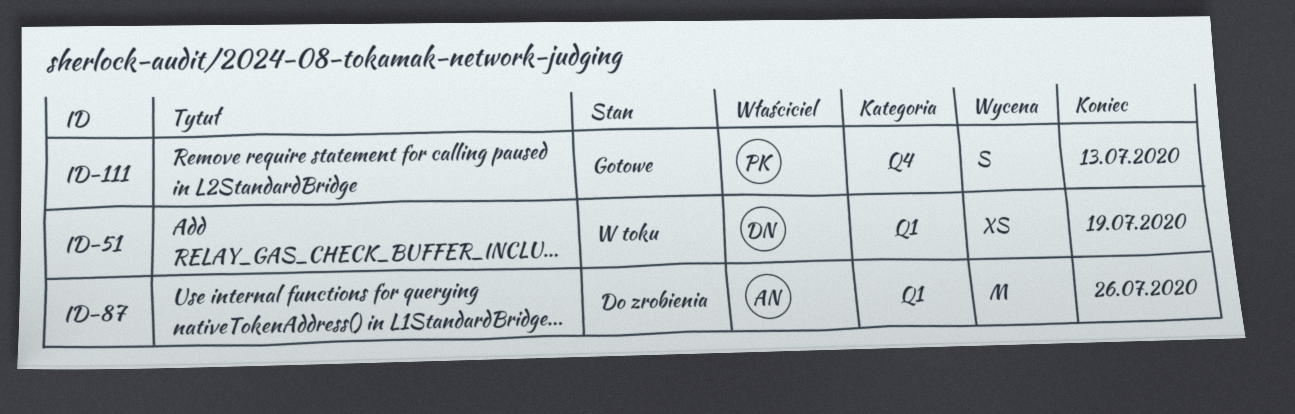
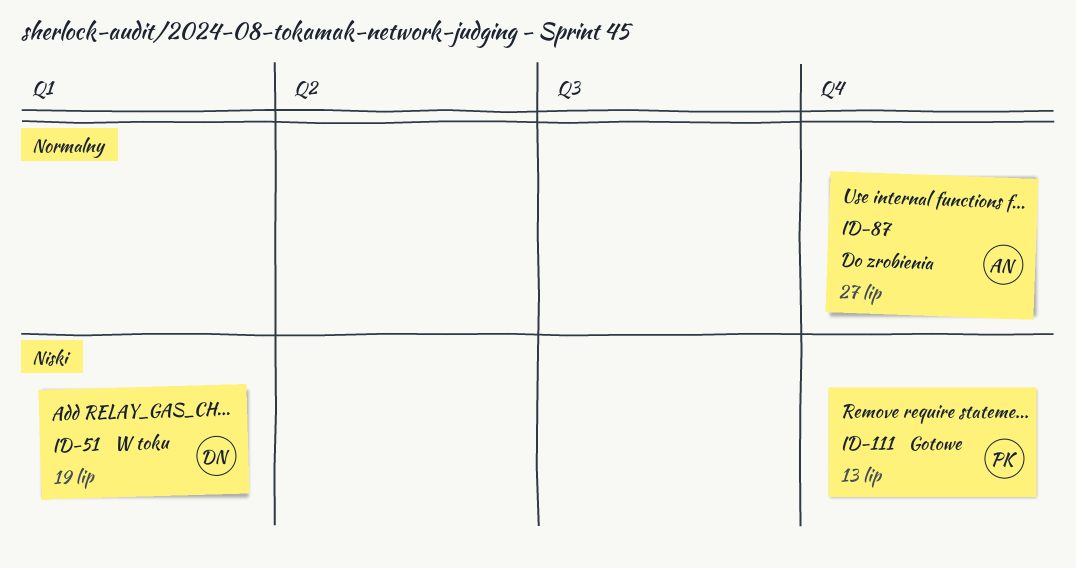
ID-87, label: Q1 -> Q4
ID-87, due: Jul 26 -> Jul 27

